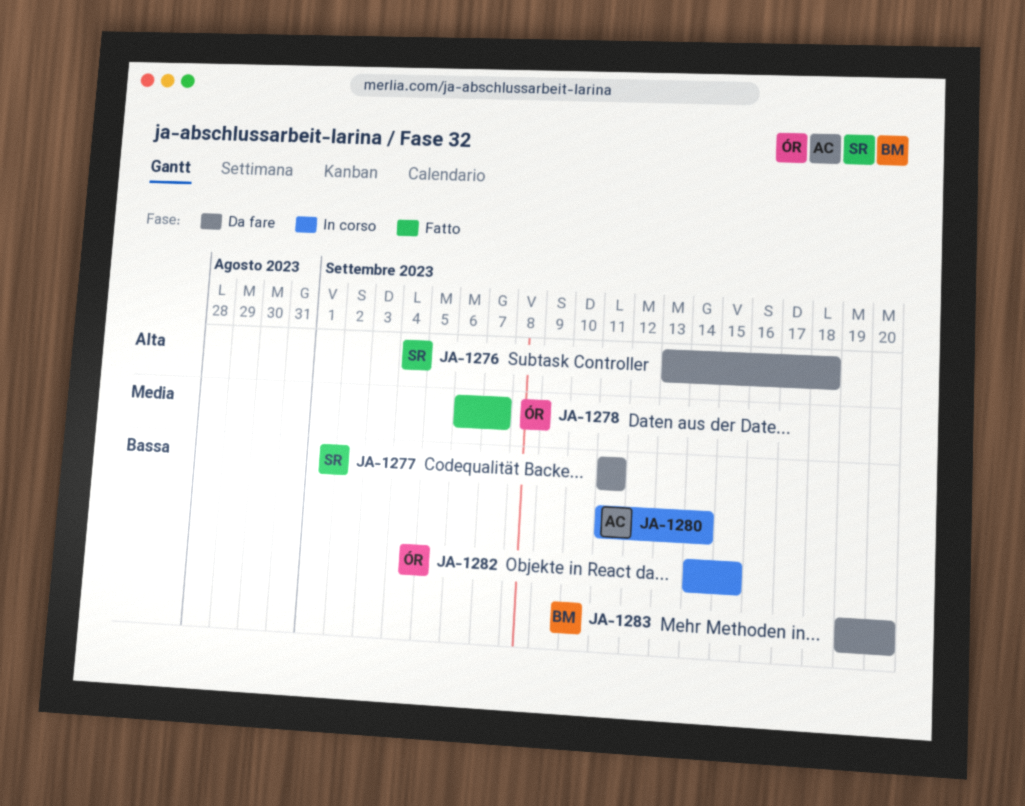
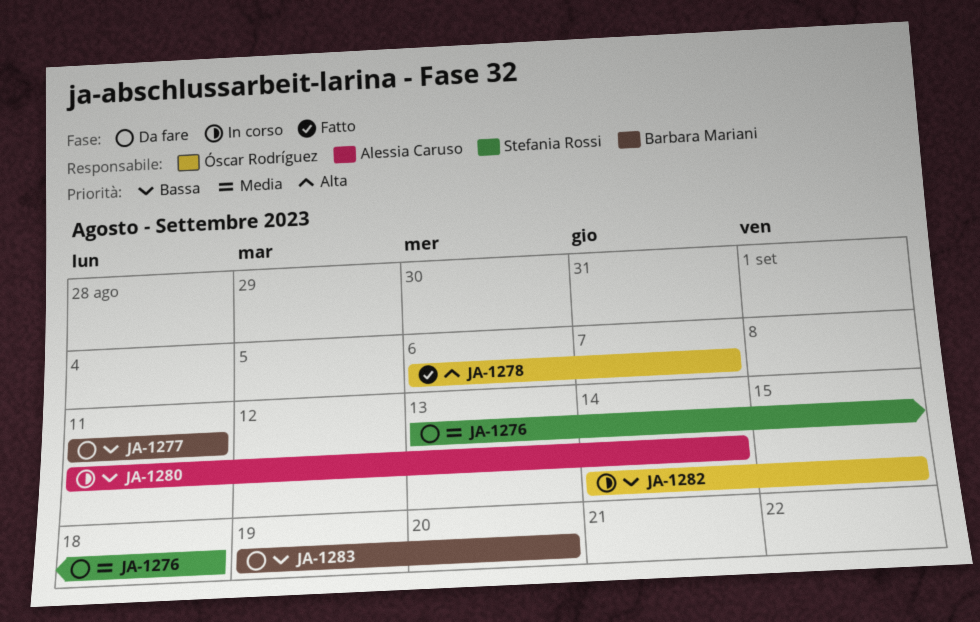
JA-1276, priority: Alta -> Media
JA-1277, owner: Stefania Rossi -> Barbara Mariani
JA-1278, priority: Media -> Alta

